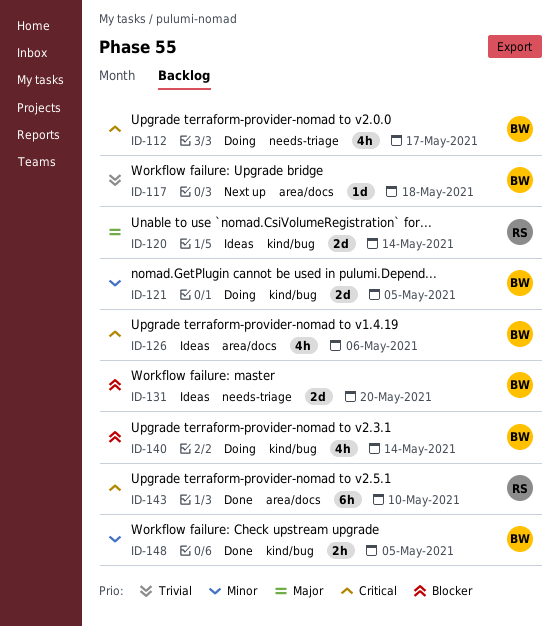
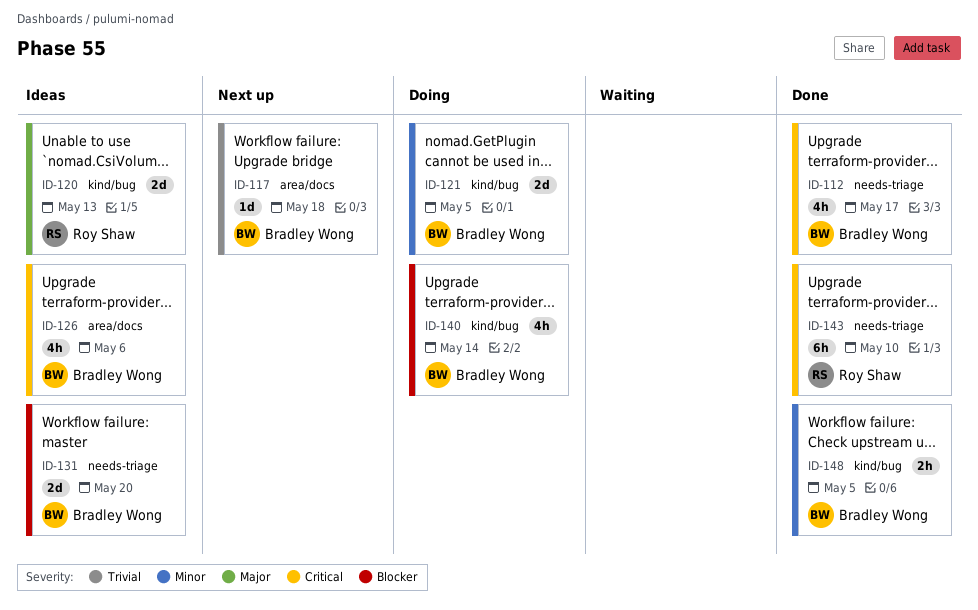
ID-112, status: Doing -> Done
ID-120, due: May 14 -> May 13
ID-143, label: area/docs -> needs-triage

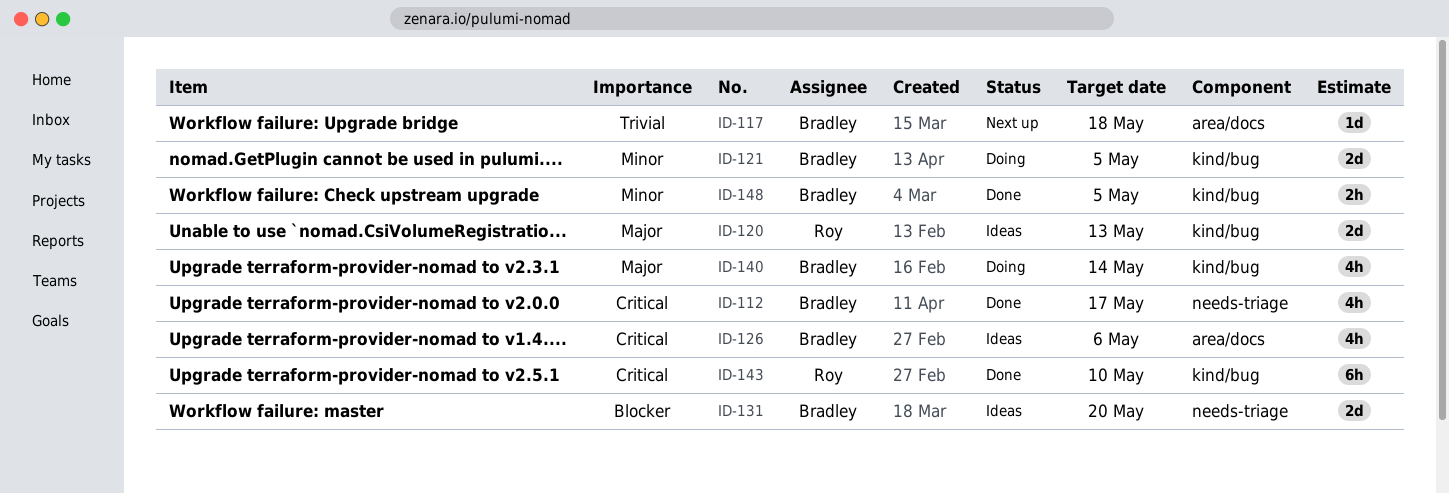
ID-140, priority: Blocker -> Major
ID-143, label: needs-triage -> kind/bug

